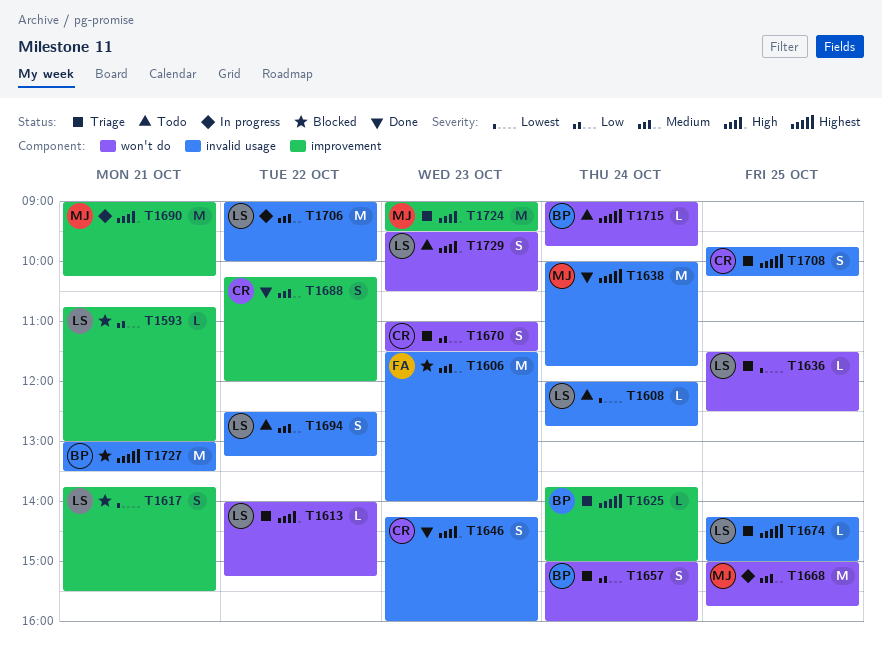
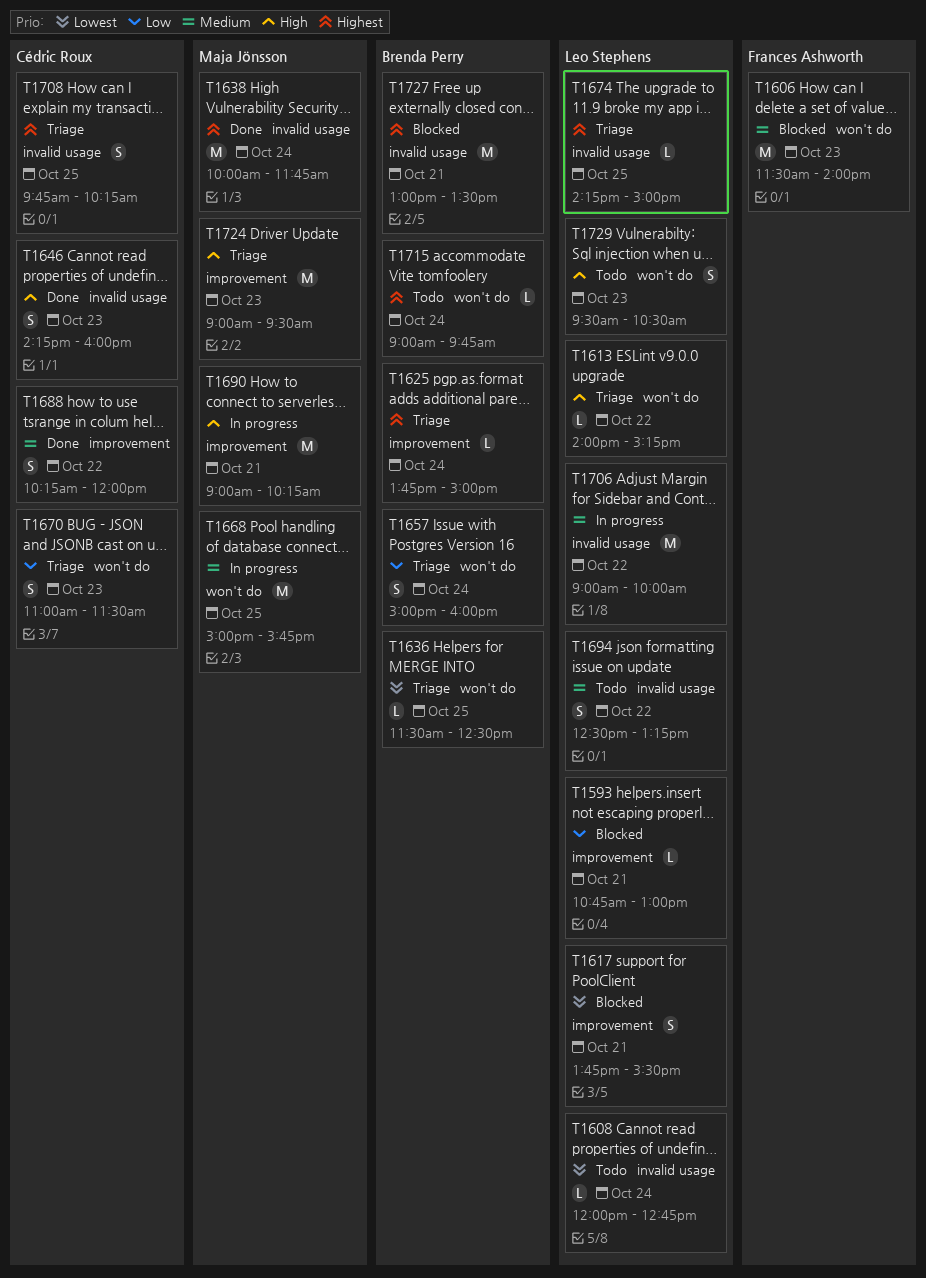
T1606, label: invalid usage -> won't do
T1636, owner: Leo Stephens -> Brenda Perry

